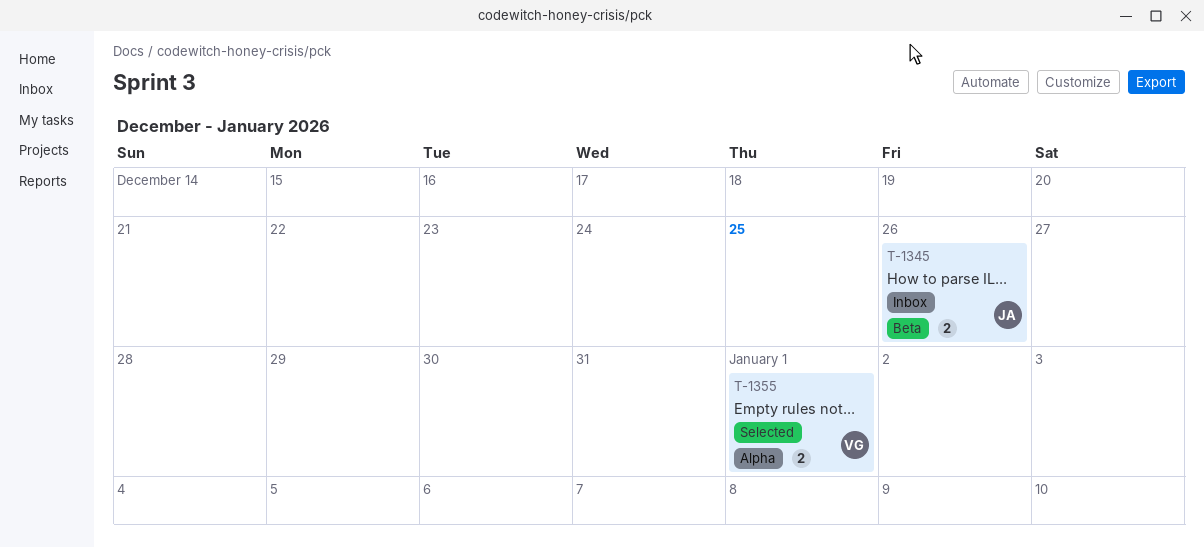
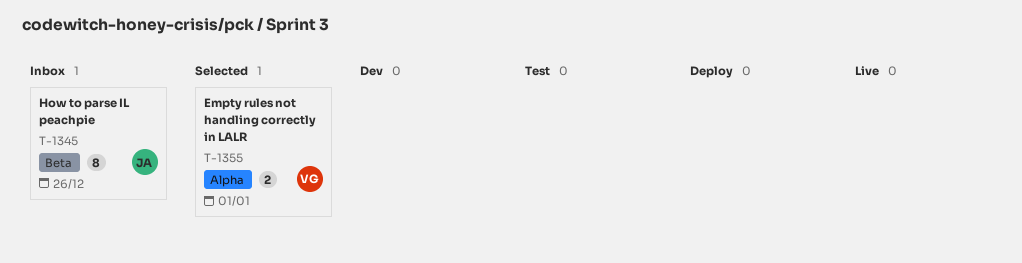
T-1345, estimate: 2 -> 8

